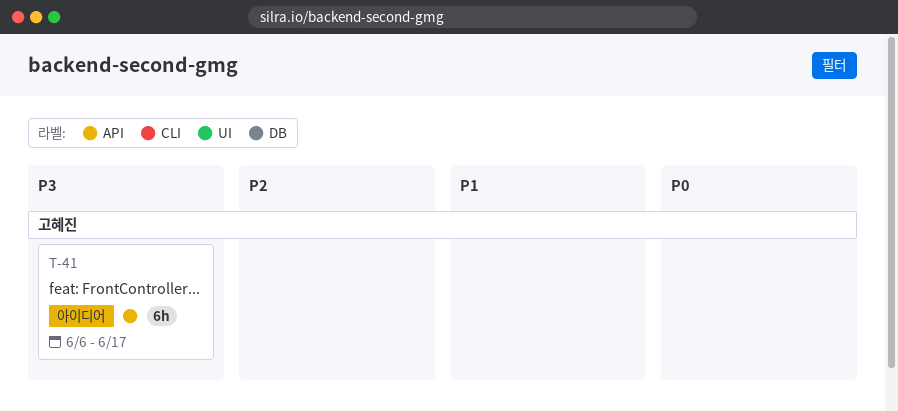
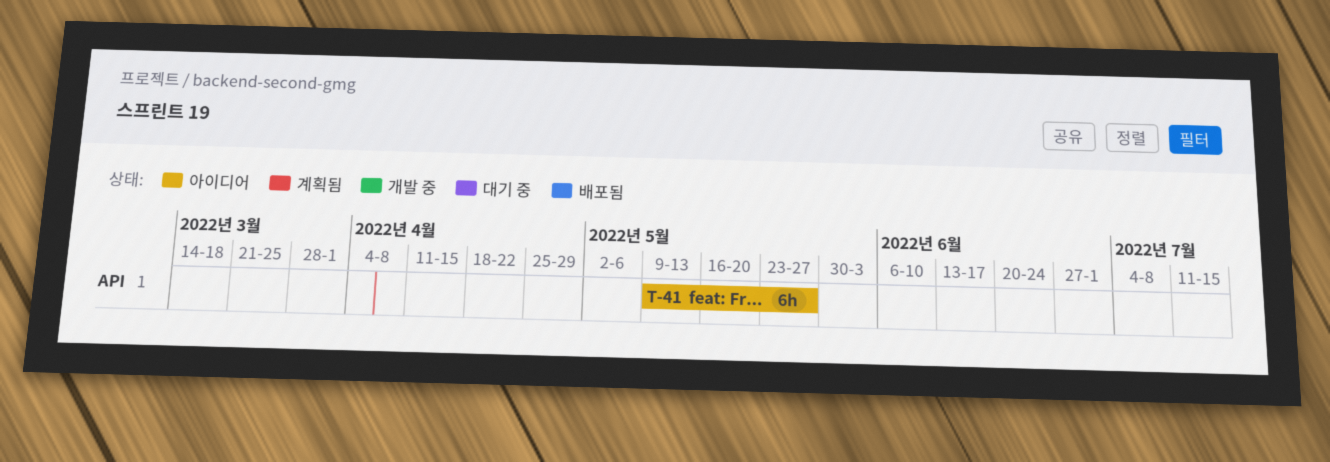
T-41, start: Jun 6 -> May 9
T-41, due: Jun 17 -> May 27

